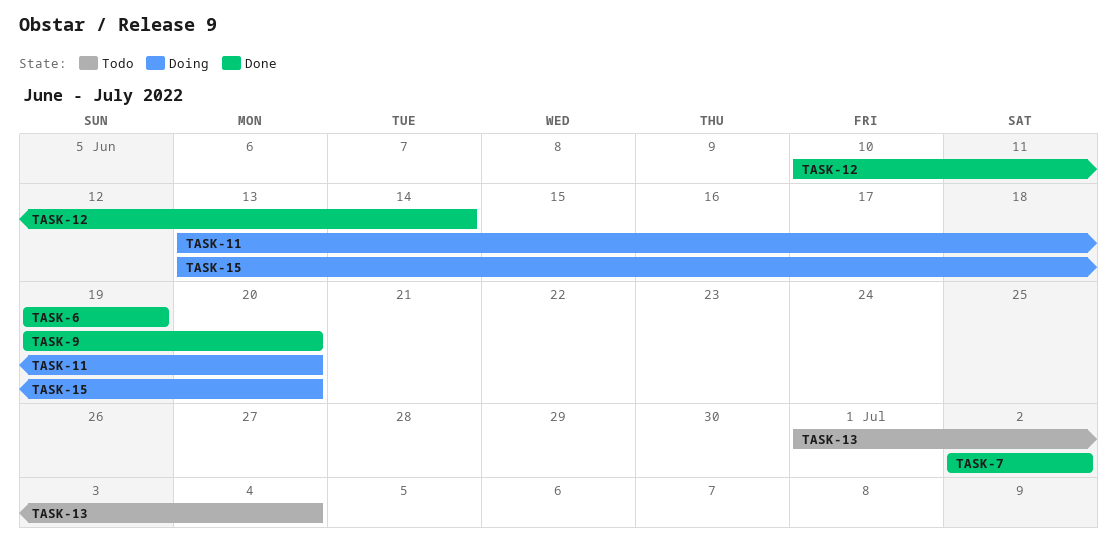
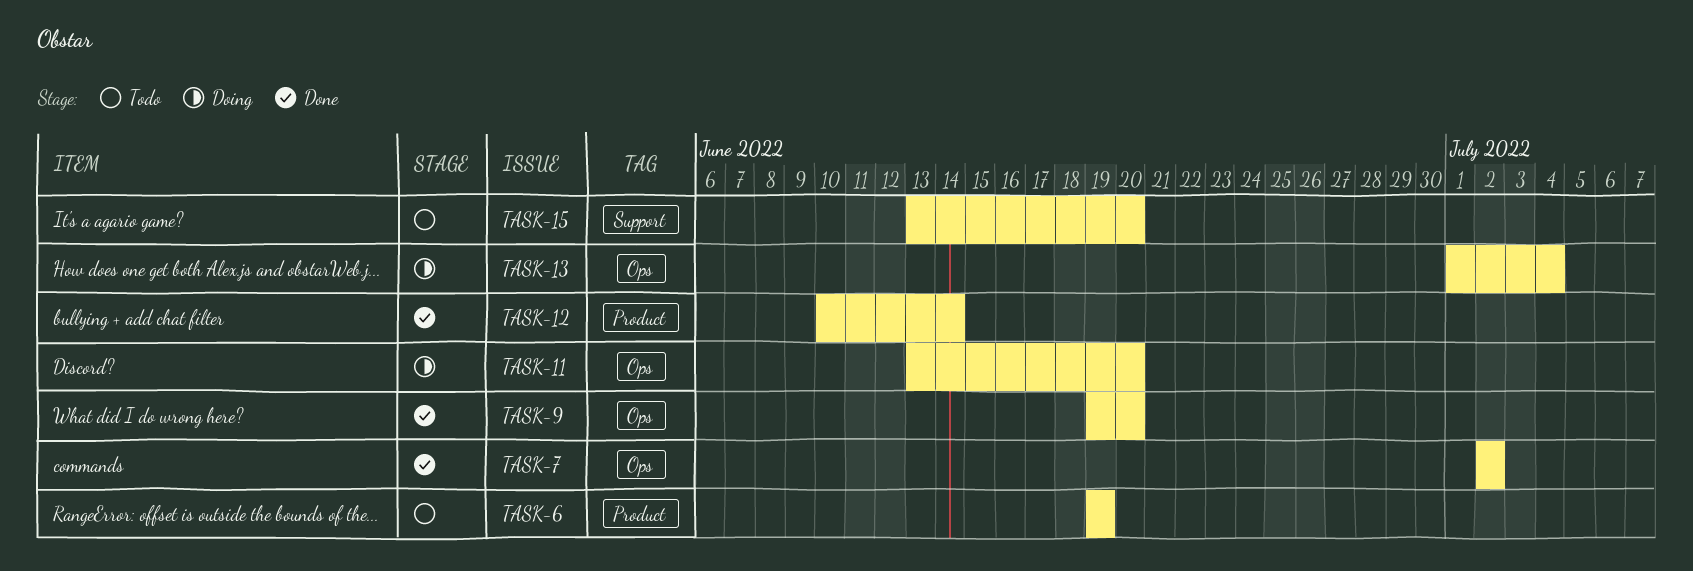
TASK-6, status: Done -> Todo
TASK-13, status: Todo -> Doing
TASK-15, status: Doing -> Todo

